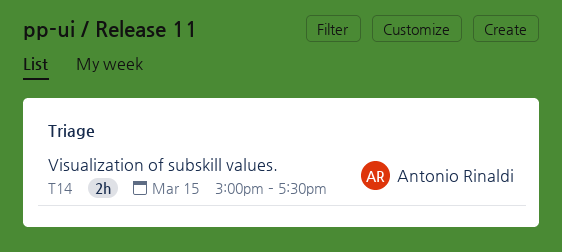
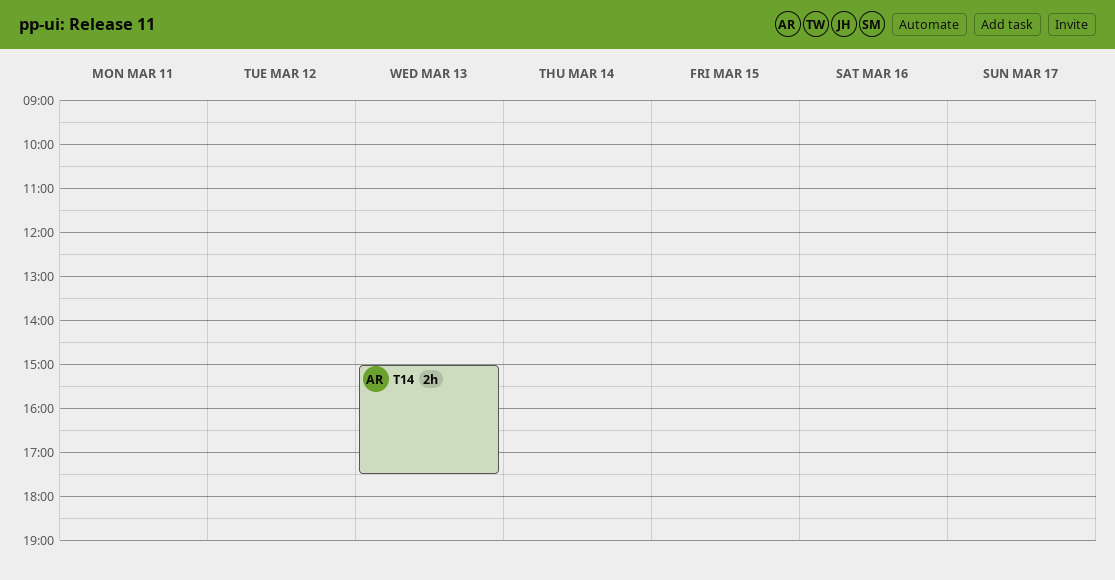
T14, day: Mar 15 -> Mar 13

